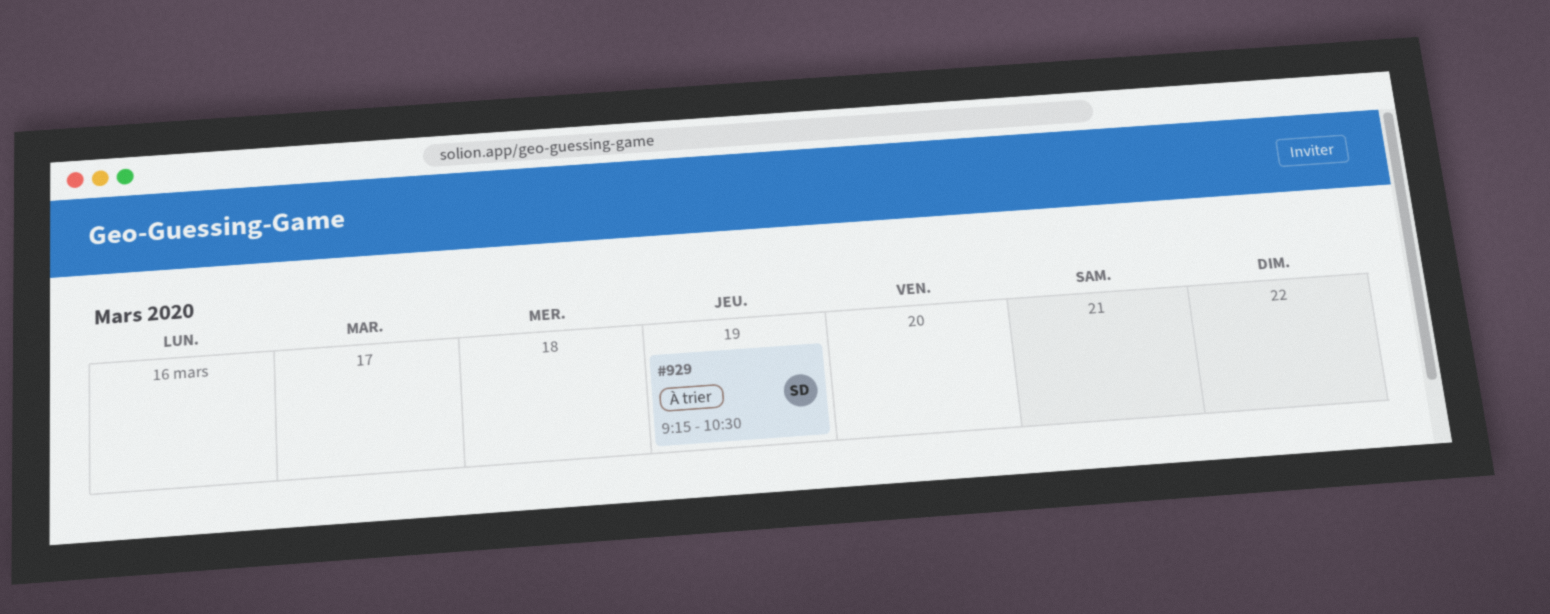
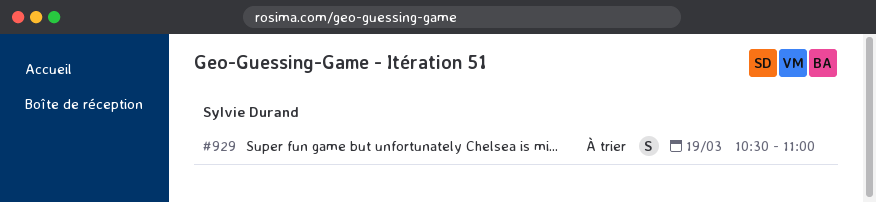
#929, begins: 09:15 -> 10:30
#929, ends: 10:30 -> 11:00

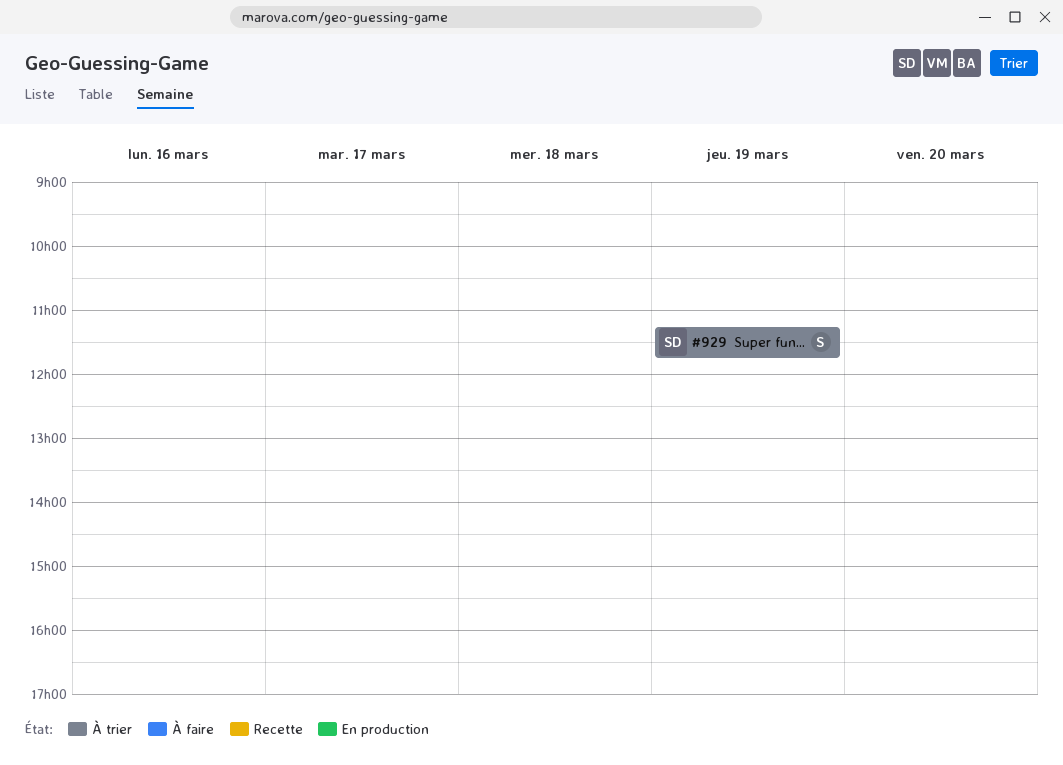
#929, begins: 10:30 -> 11:15
#929, ends: 11:00 -> 11:45

